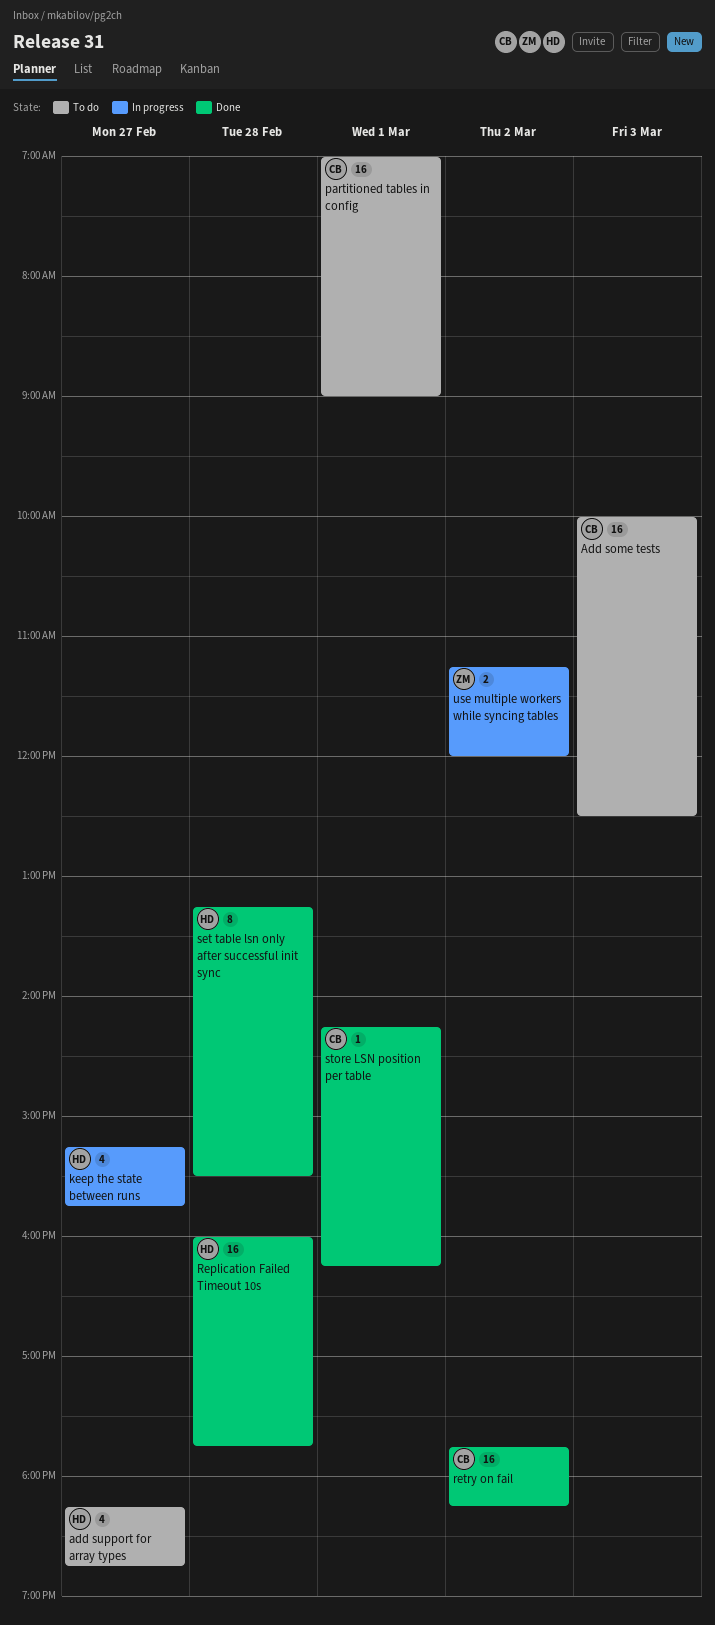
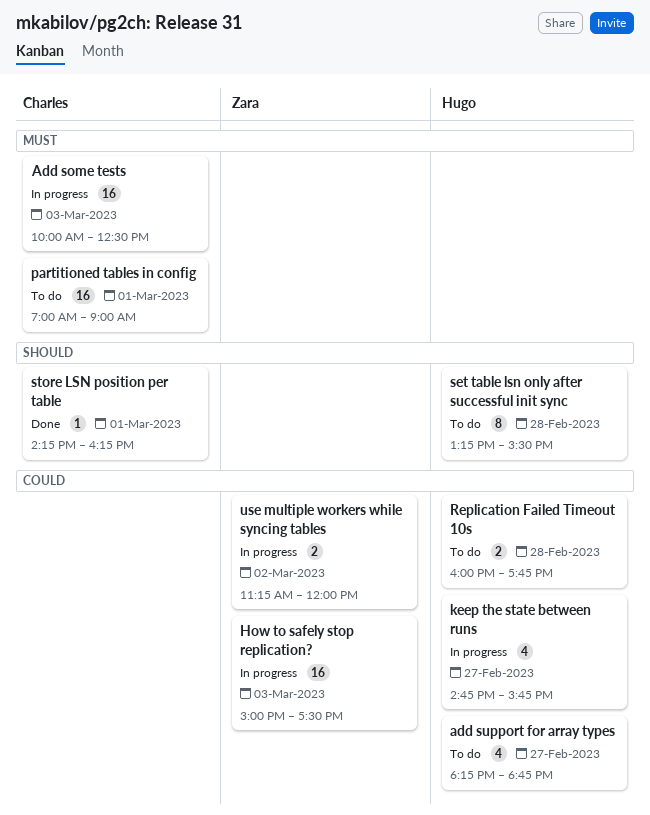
Add some tests, status: To do -> In progress
How to safely stop replication?: none -> present
keep the state between runs, begins: 15:15 -> 14:45
Replication Failed Timeout 10s, status: Done -> To do
Replication Failed Timeout 10s, estimate: 16 -> 2
retry on fail: present -> none
set table lsn only after successful init sync, status: Done -> To do

